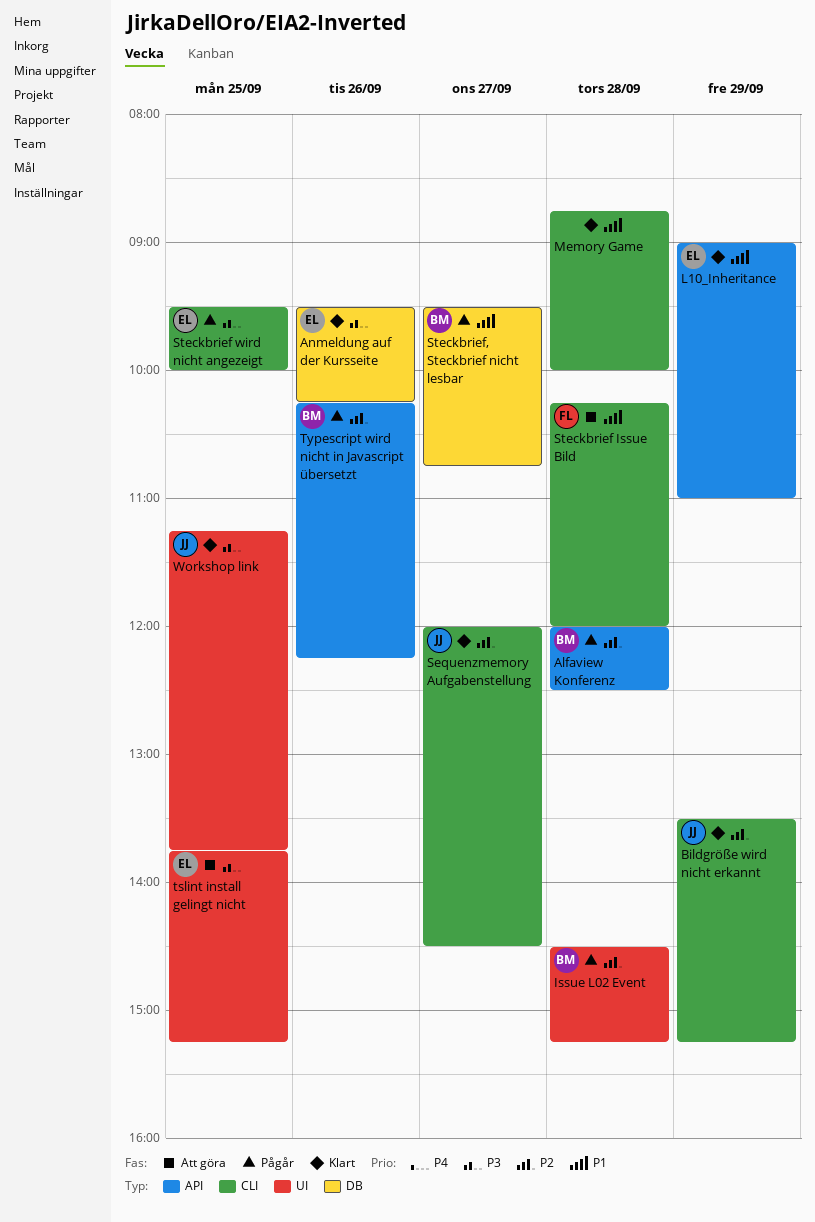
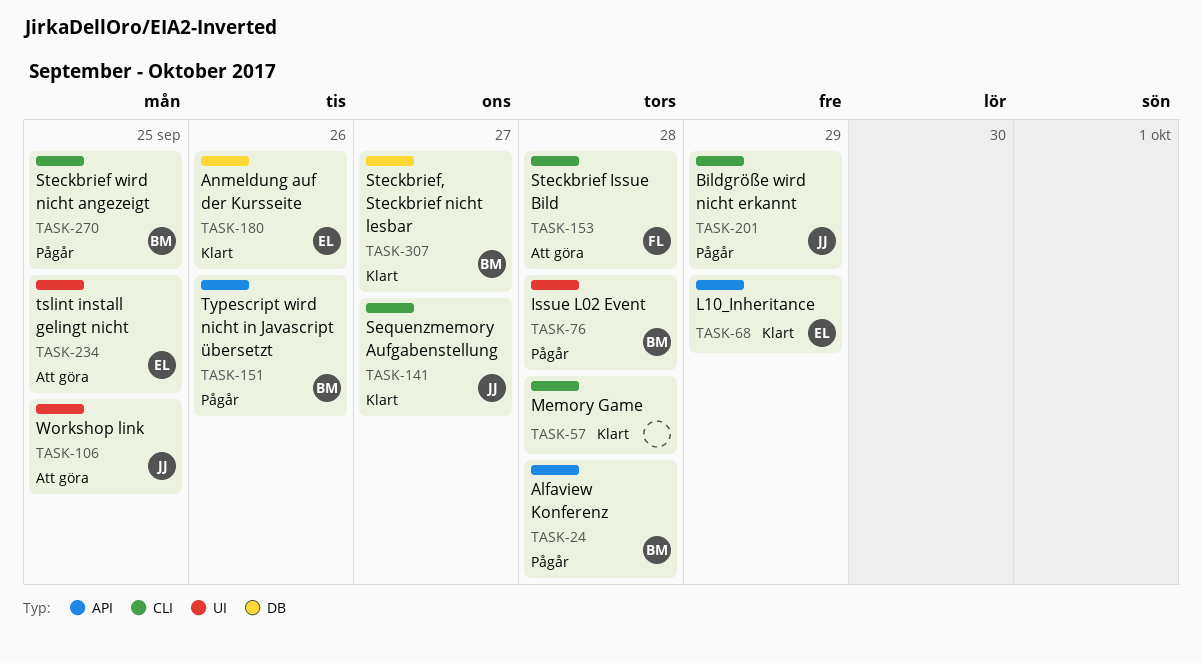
Bildgröße wird nicht erkannt, status: Klart -> Pågår
Steckbrief wird nicht angezeigt, owner: EL -> BM
Steckbrief, Steckbrief nicht lesbar, status: Pågår -> Klart
Workshop link, status: Klart -> Att göra

